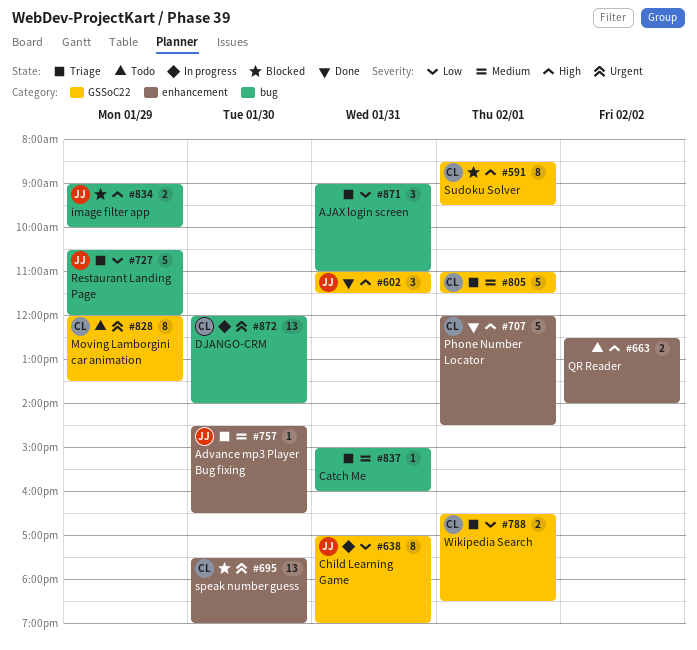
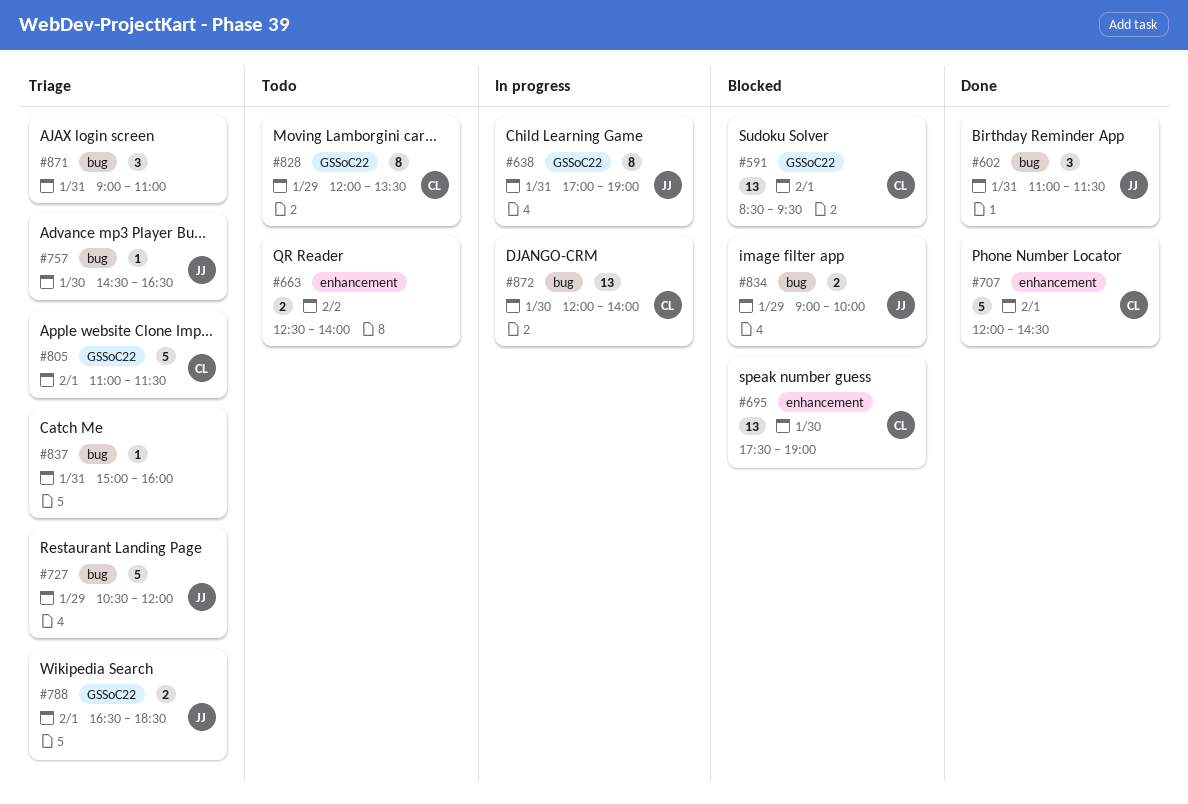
#591, estimate: 8 -> 13
#602, label: GSSoC22 -> bug
#757, label: enhancement -> bug
#788, owner: CL -> JJ

